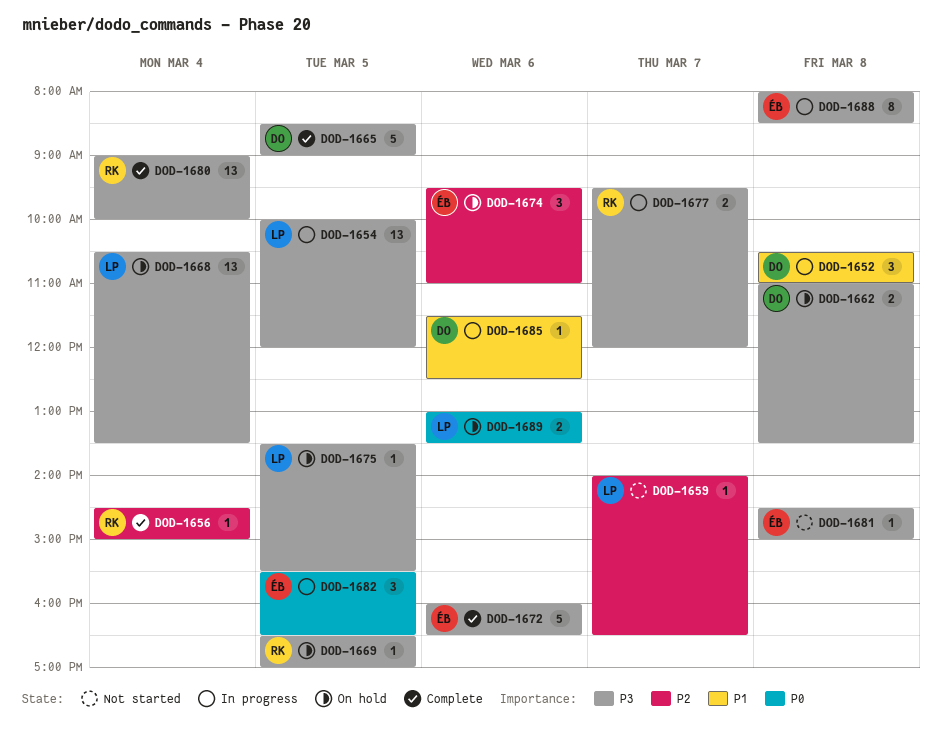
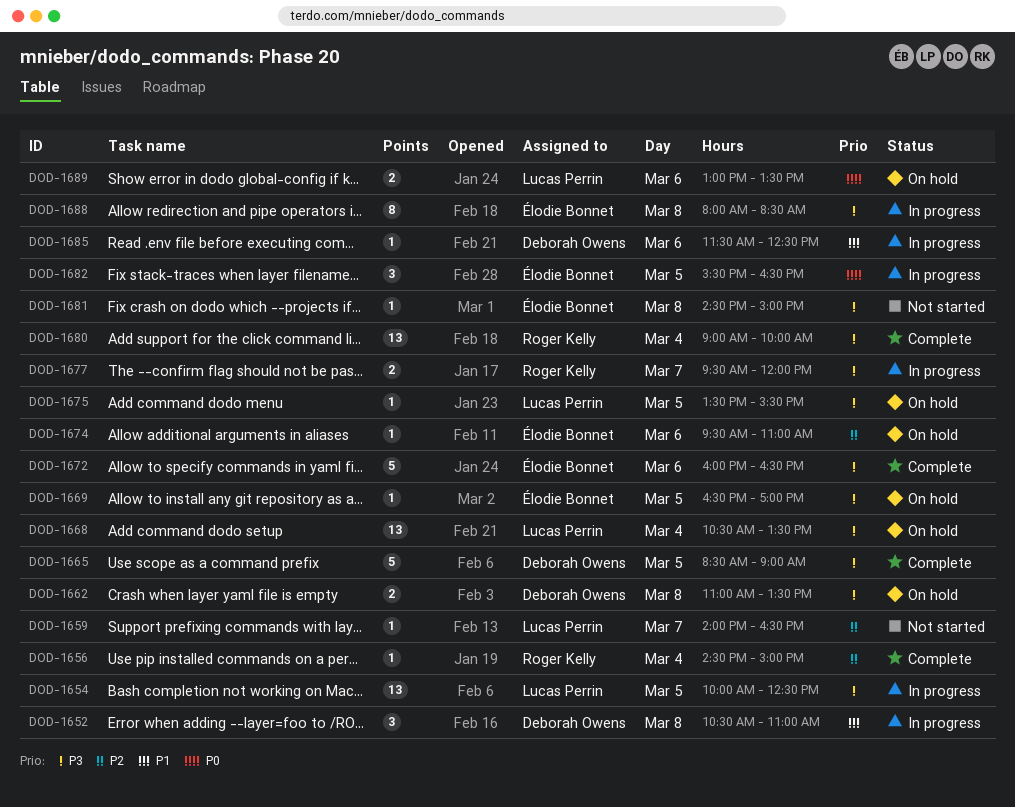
DOD-1654, ends: 12:00 -> 12:30
DOD-1669, owner: Roger Kelly -> Élodie Bonnet
DOD-1674, estimate: 3 -> 1

